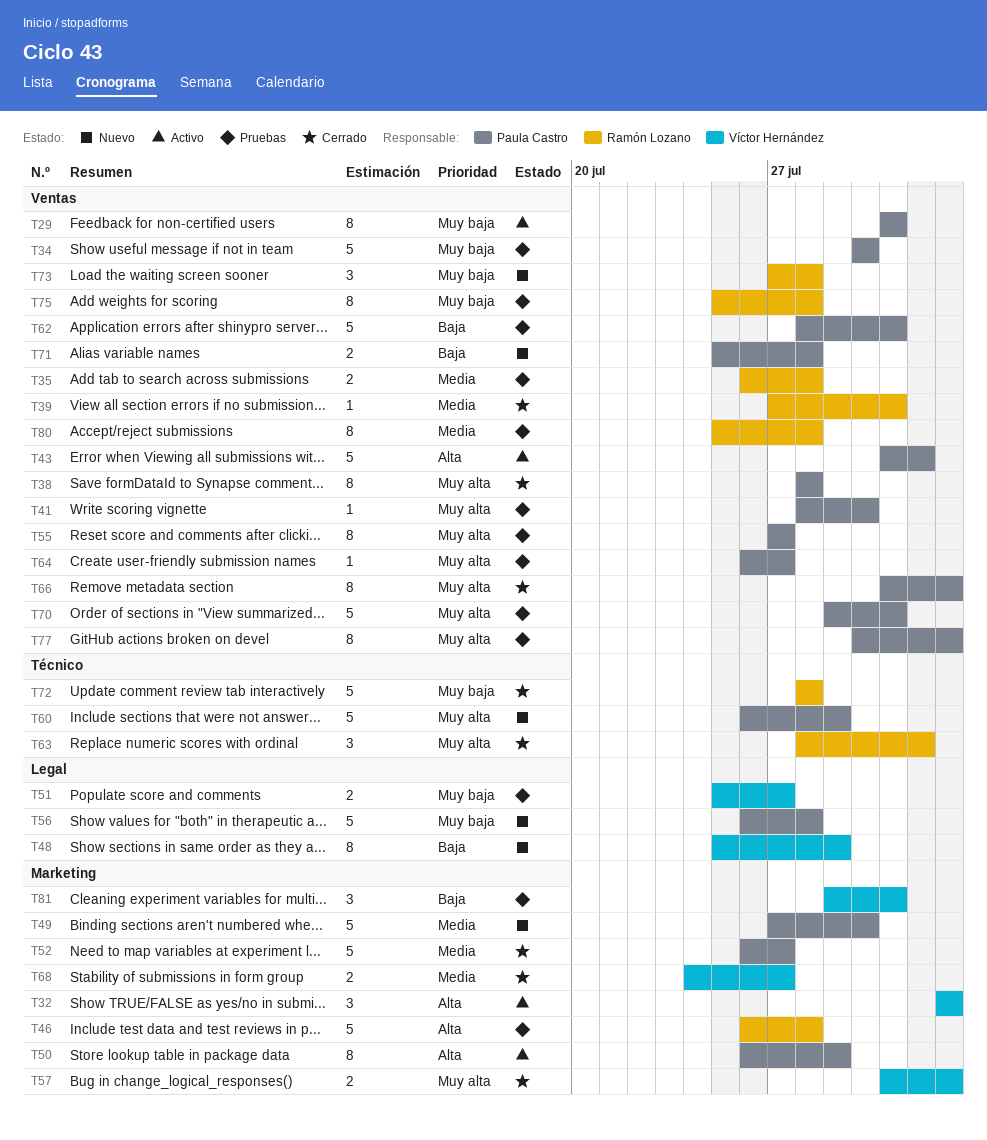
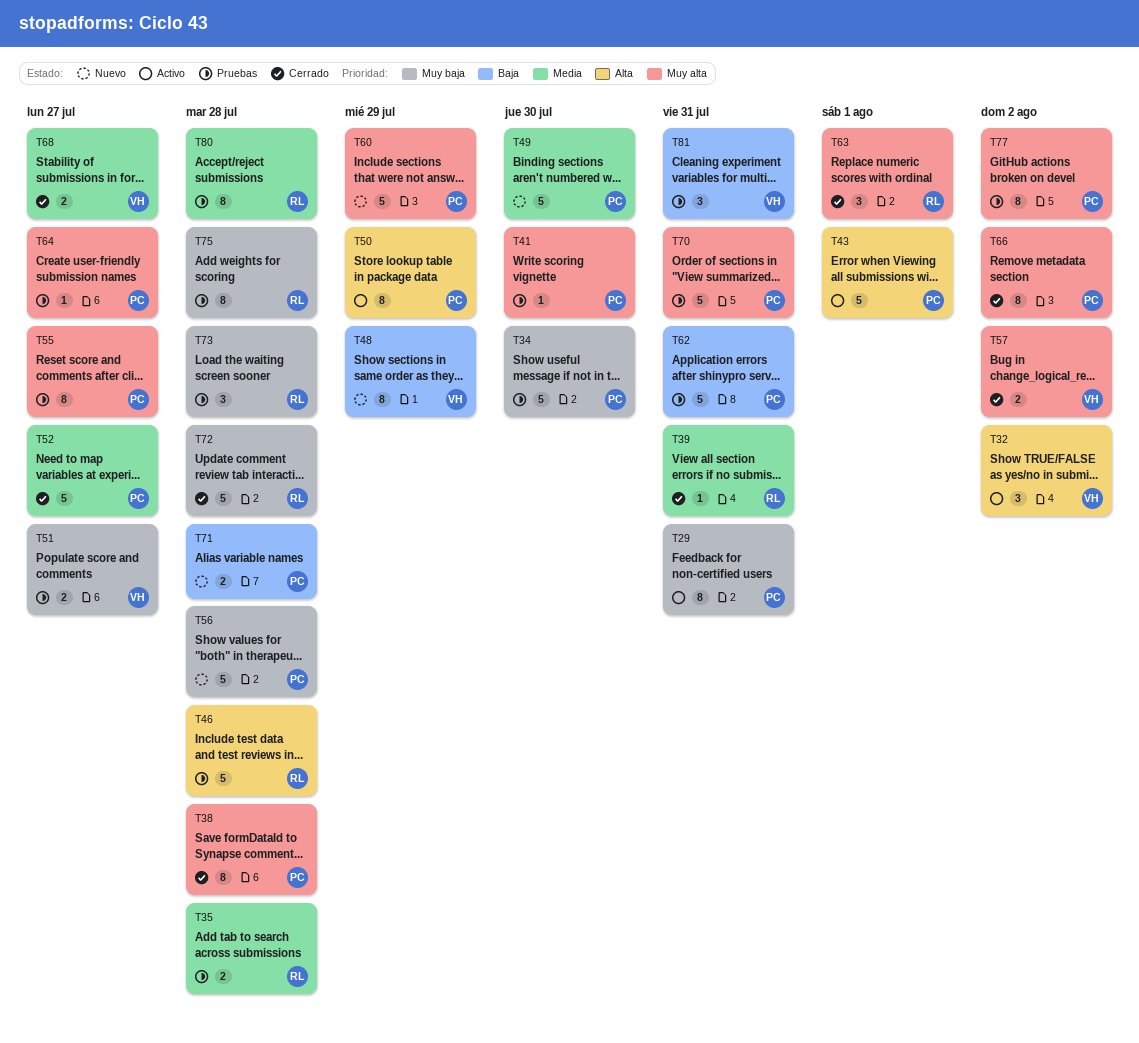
T73, status: Nuevo -> Pruebas

